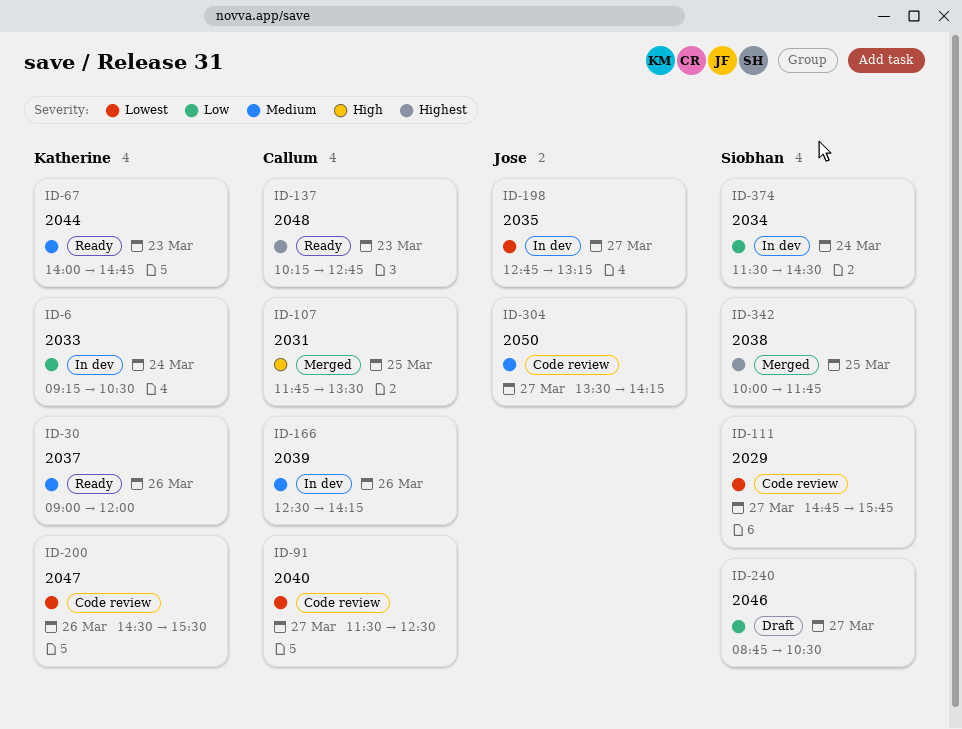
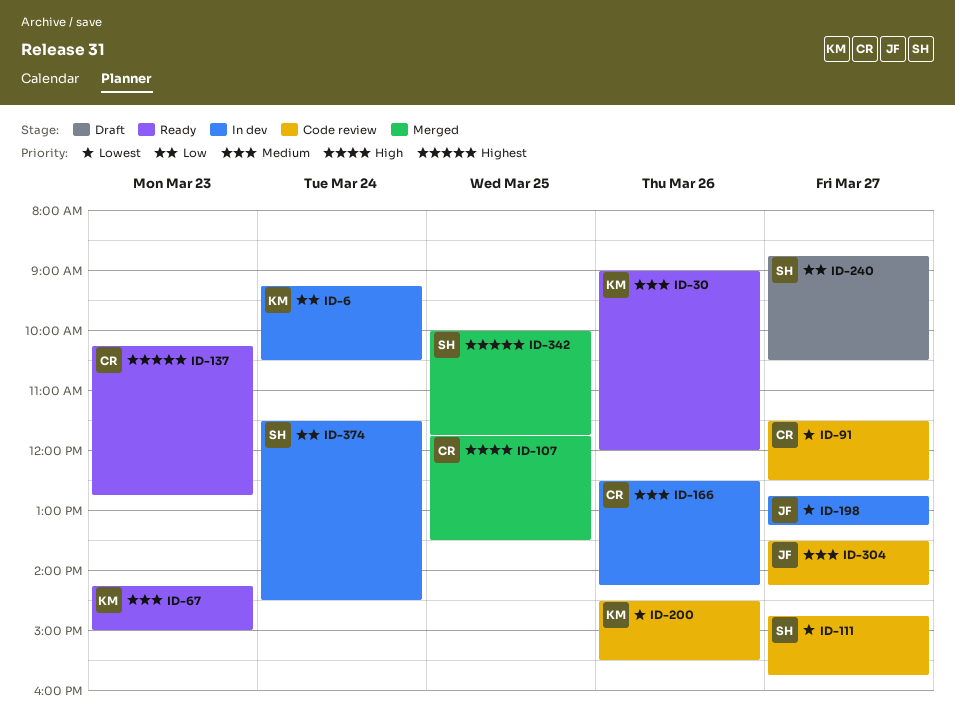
ID-67, begins: 14:00 -> 14:15
ID-67, ends: 14:45 -> 15:00

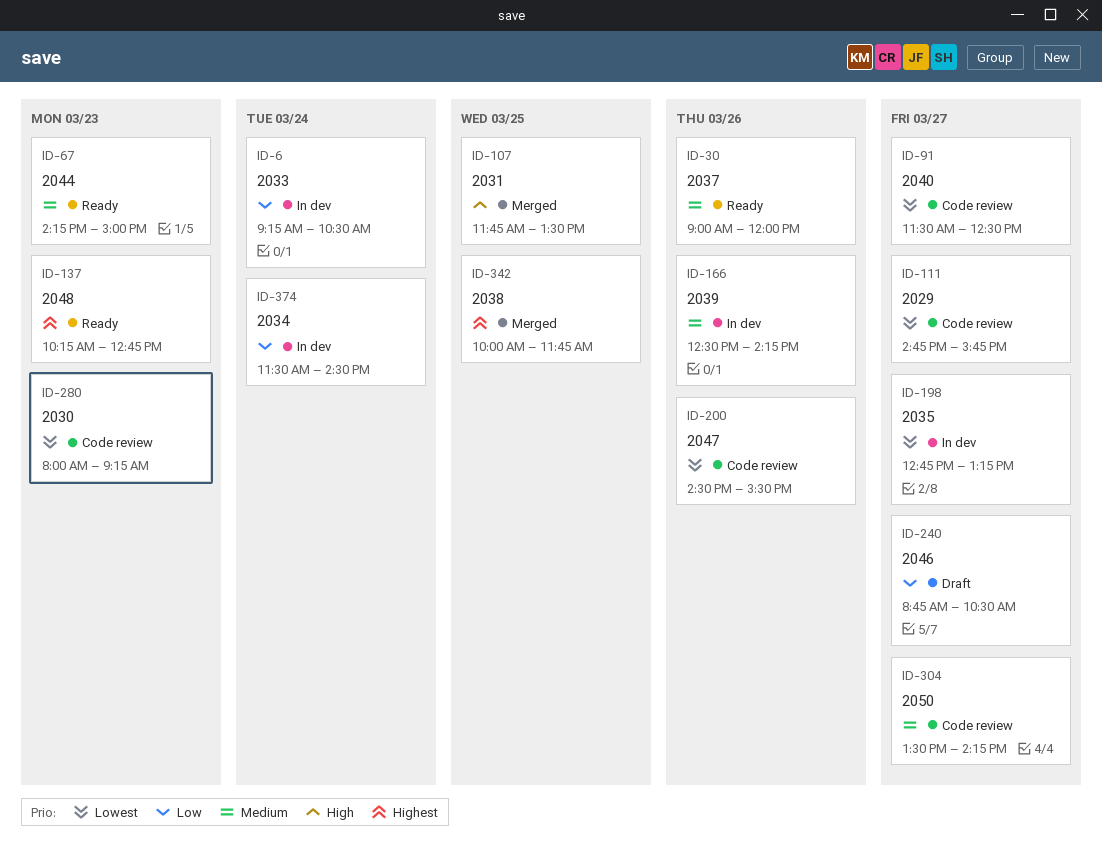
ID-280: none -> present

